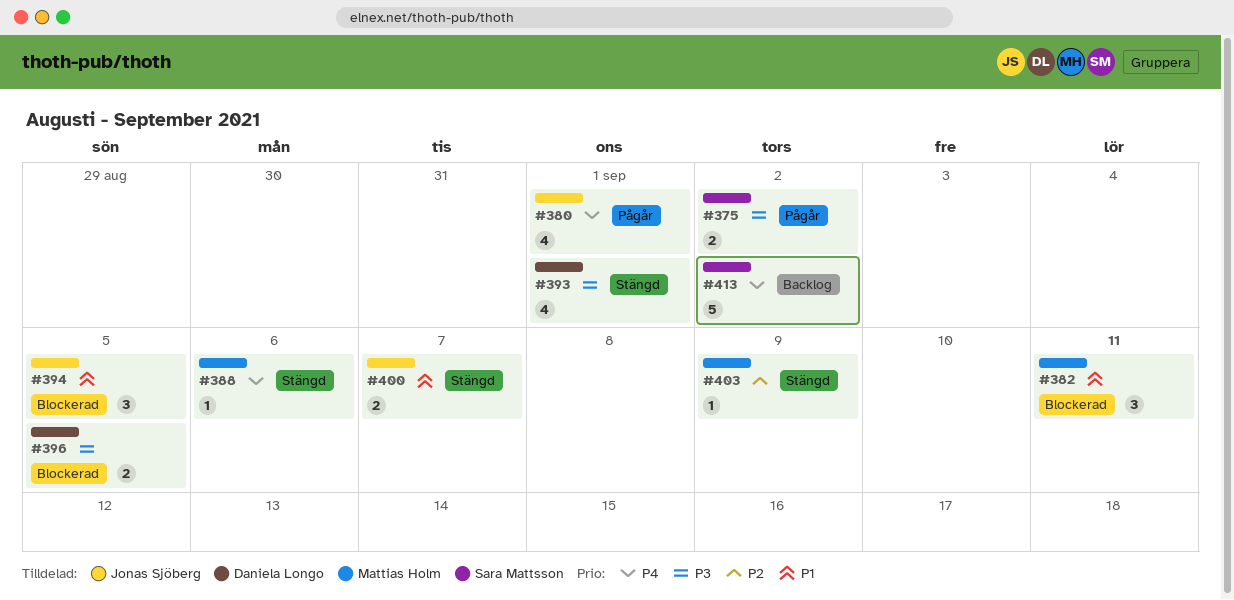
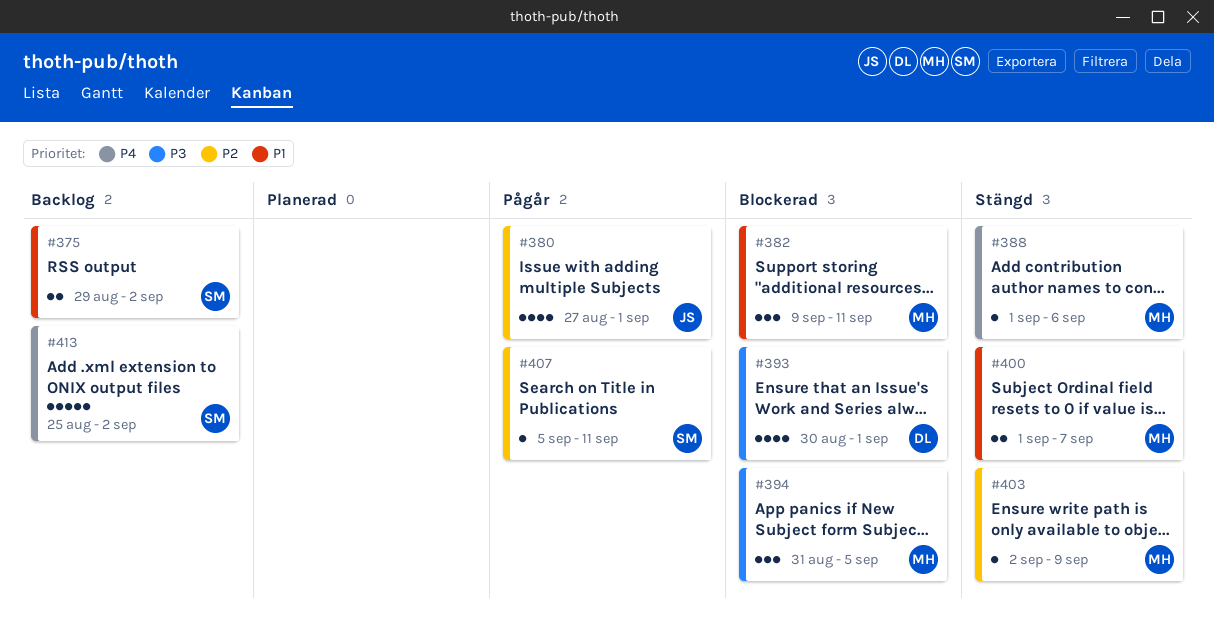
#375, status: Pågår -> Backlog
#375, priority: P3 -> P1
#380, priority: P4 -> P2
#393, status: Stängd -> Blockerad
#394, owner: Jonas Sjöberg -> Mattias Holm
#394, priority: P1 -> P3
#396: present -> none
#400, owner: Jonas Sjöberg -> Mattias Holm
#407: none -> present

